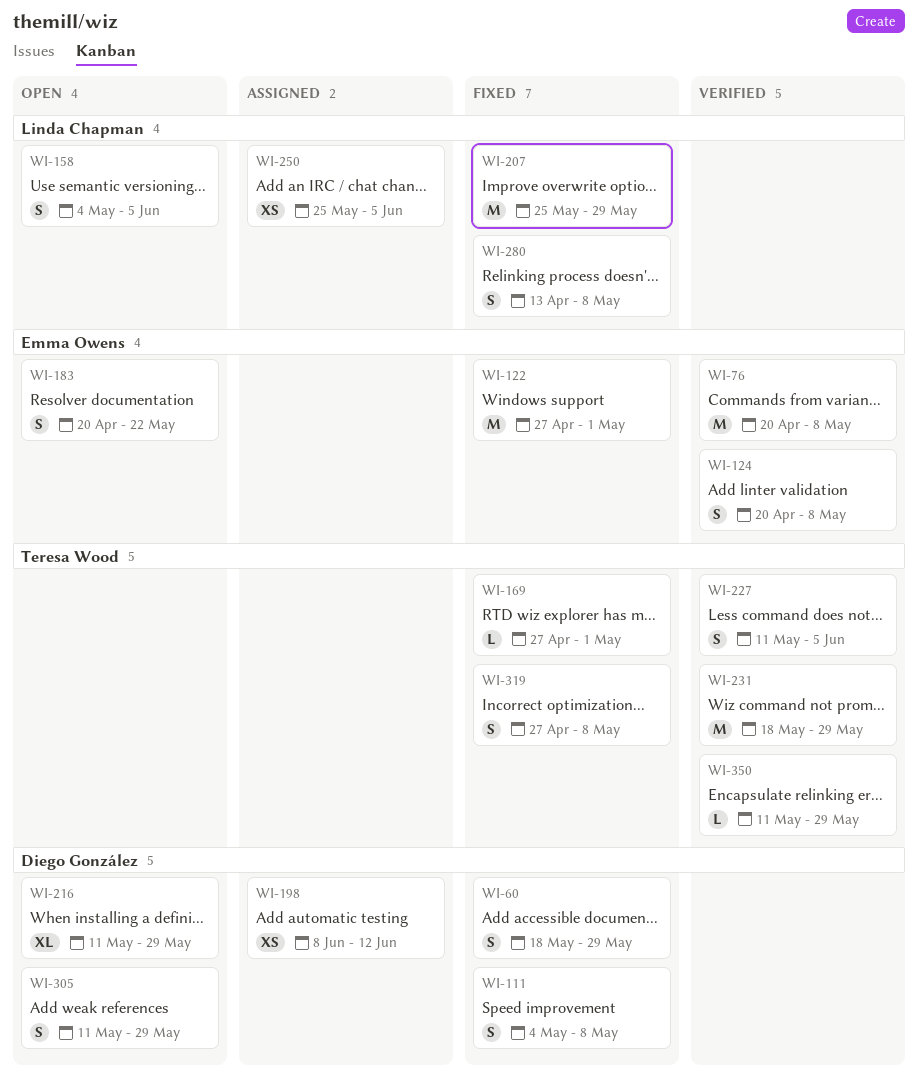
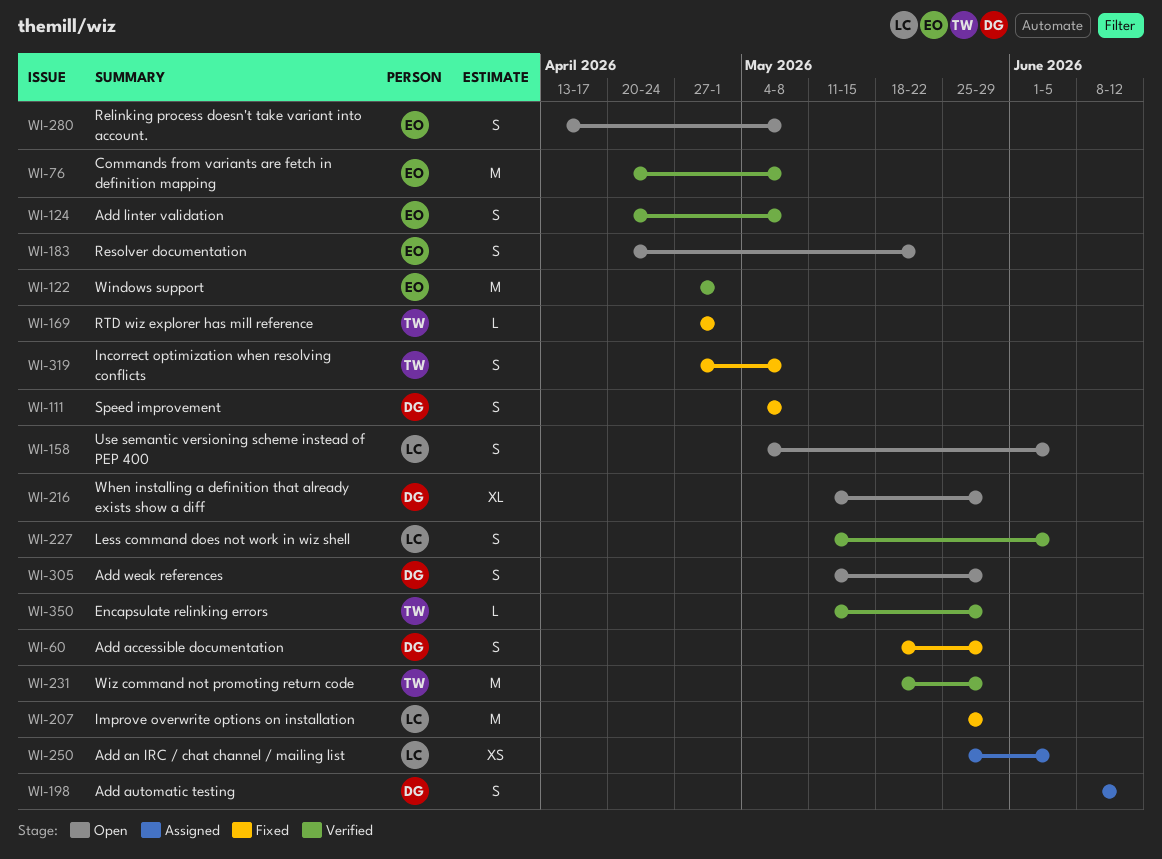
WI-122, status: Fixed -> Verified
WI-198, estimate: XS -> S
WI-227, owner: Teresa Wood -> Linda Chapman
WI-280, status: Fixed -> Open
WI-280, owner: Linda Chapman -> Emma Owens

